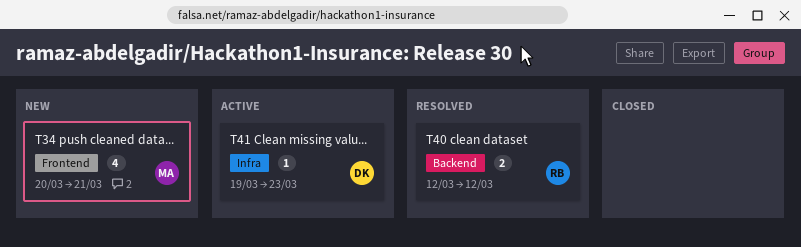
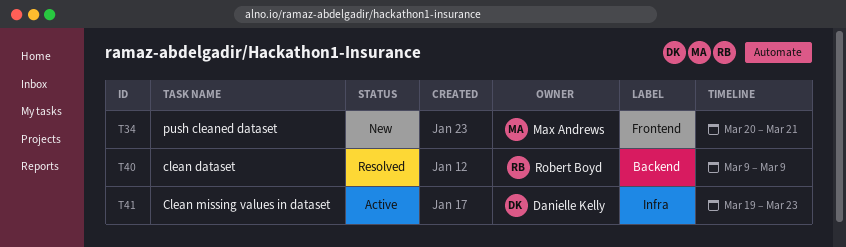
T40, start: Mar 12 -> Mar 9
T40, due: Mar 12 -> Mar 9

